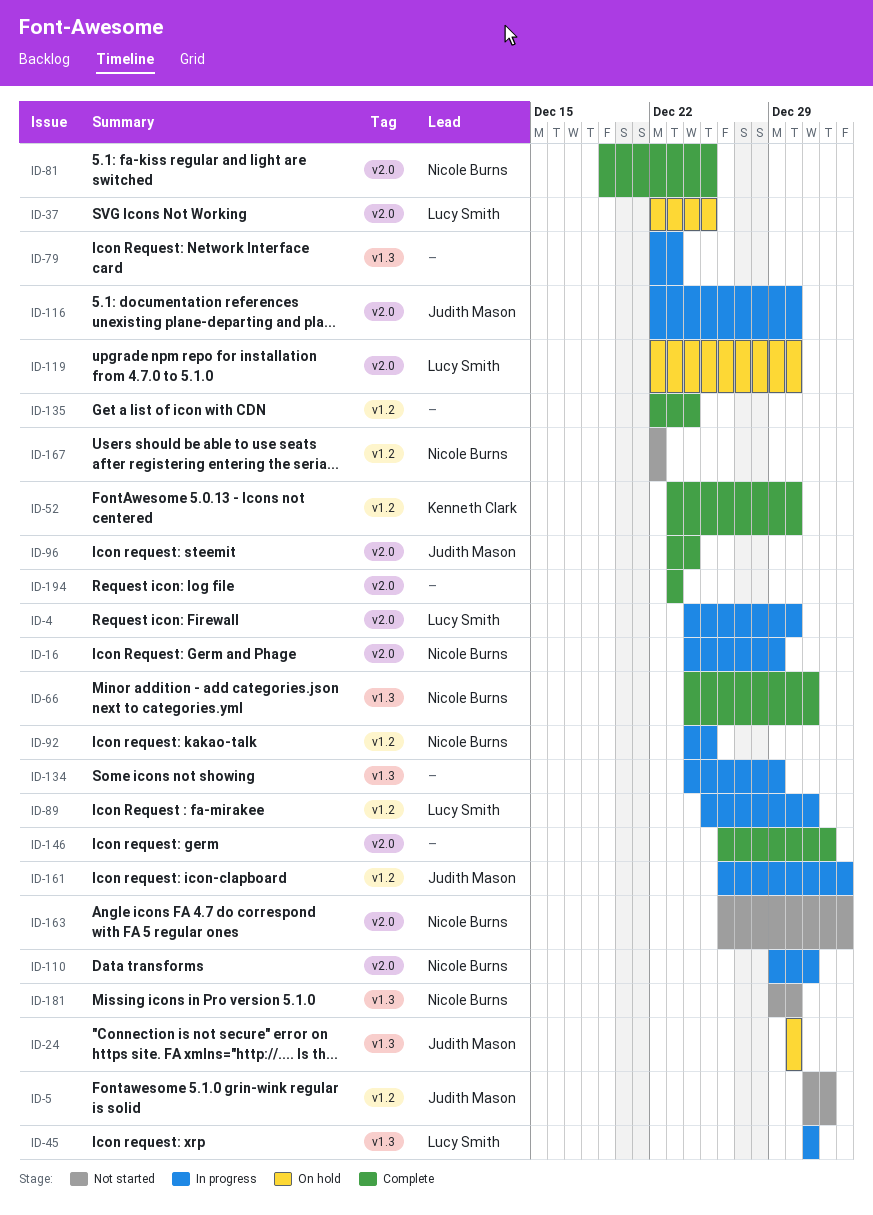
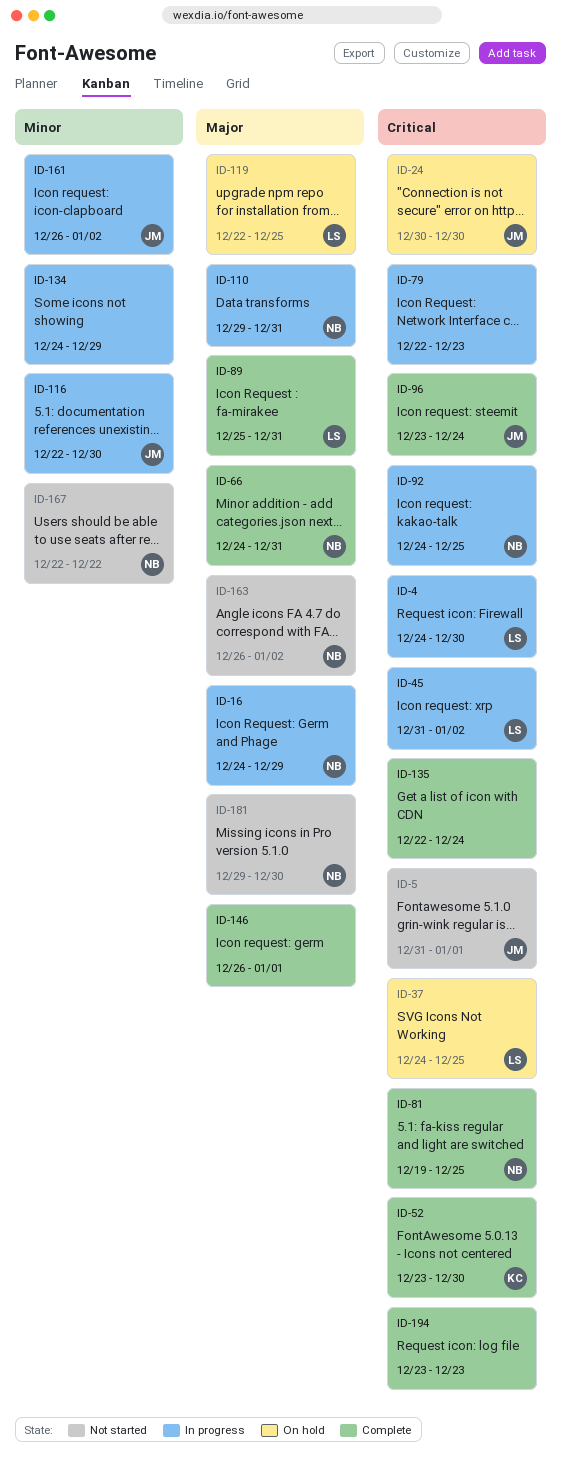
ID-37, start: Dec 22 -> Dec 24
ID-45, due: Dec 31 -> Jan 2
ID-89, status: In progress -> Complete
ID-119, due: Dec 30 -> Dec 25

